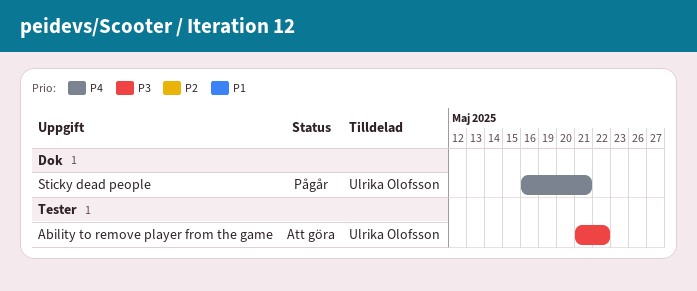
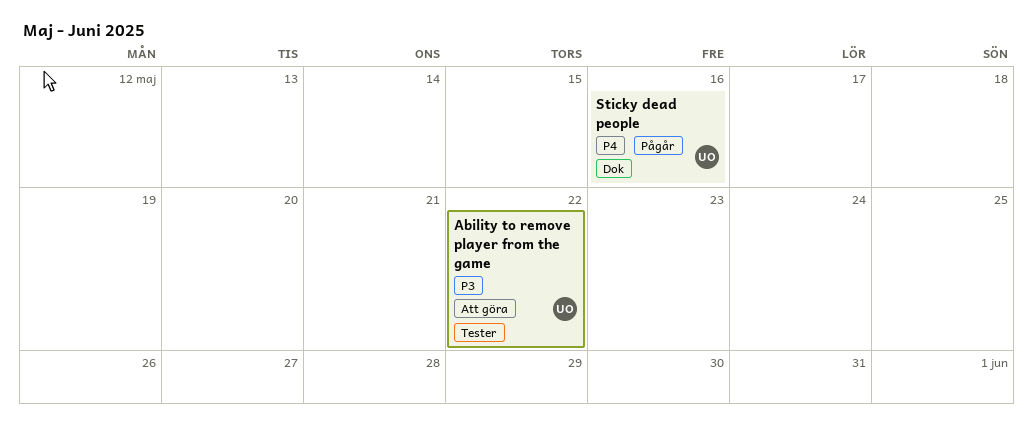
Sticky dead people, due: May 21 -> May 16

